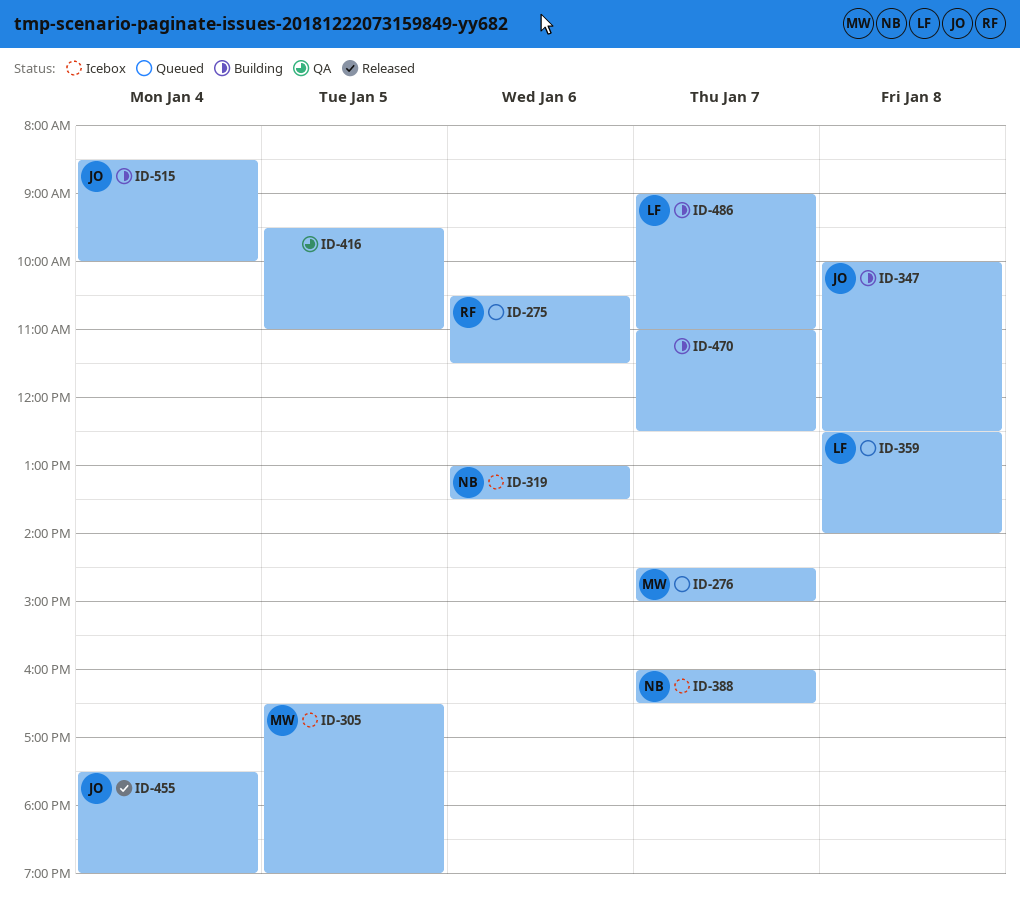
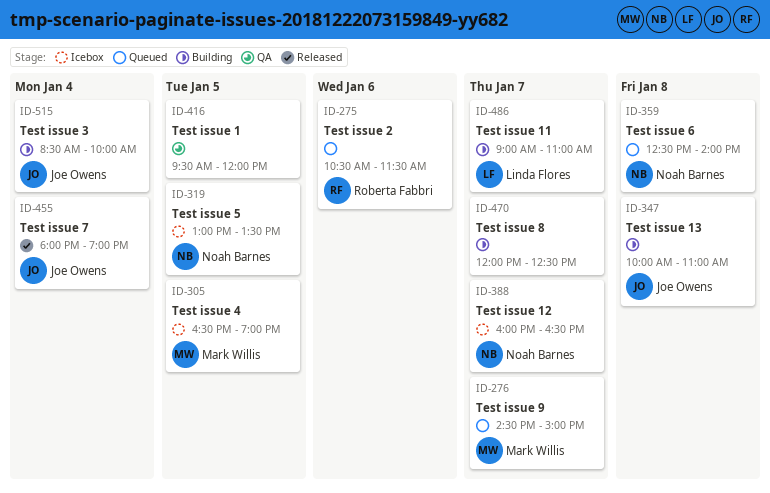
ID-319, day: Jan 6 -> Jan 5
ID-347, ends: 12:30 -> 11:00
ID-359, owner: Linda Flores -> Noah Barnes
ID-416, ends: 11:00 -> 12:00
ID-455, begins: 17:30 -> 18:00
ID-470, begins: 11:00 -> 12:00

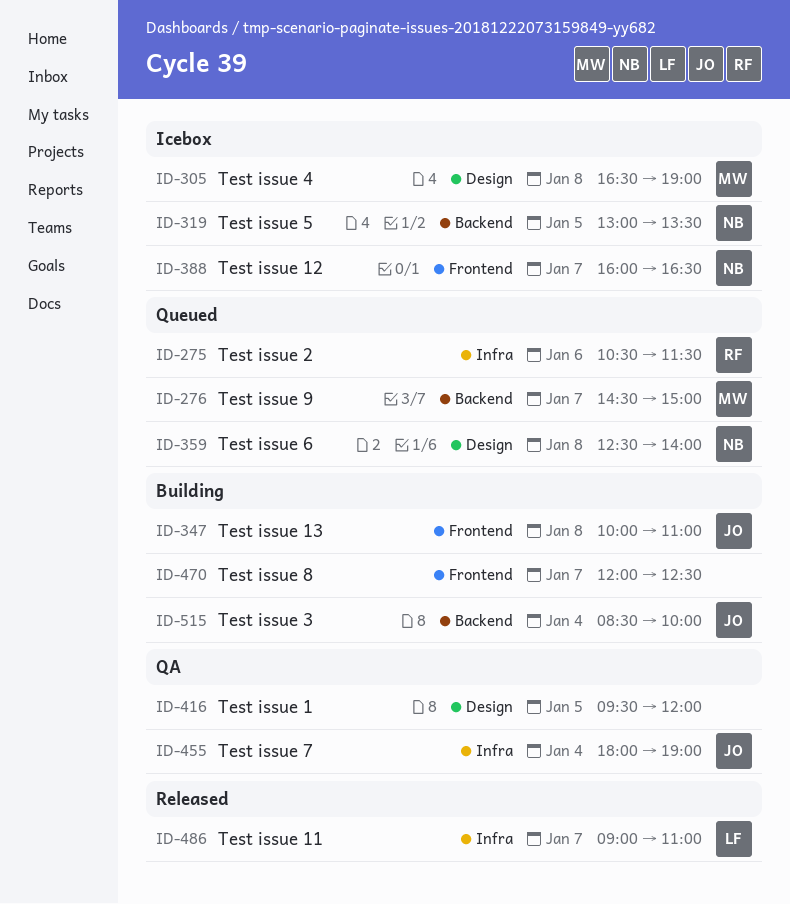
ID-305, day: Jan 5 -> Jan 8
ID-455, status: Released -> QA
ID-486, status: Building -> Released

